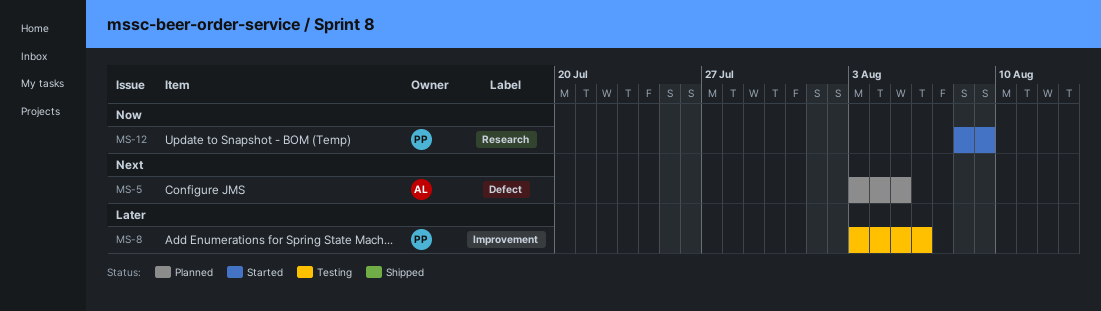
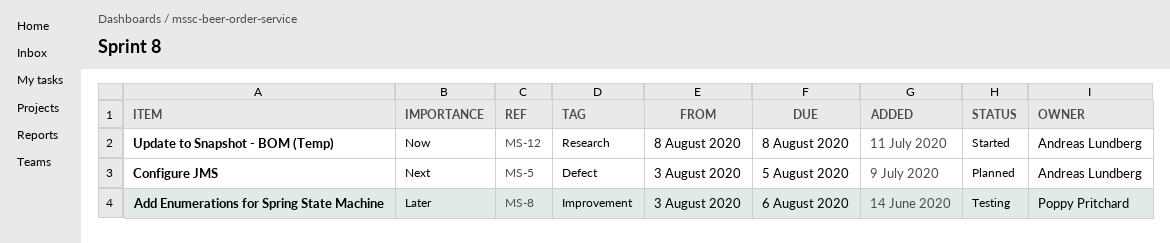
MS-12, owner: Poppy Pritchard -> Andreas Lundberg
MS-12, due: Aug 9 -> Aug 8

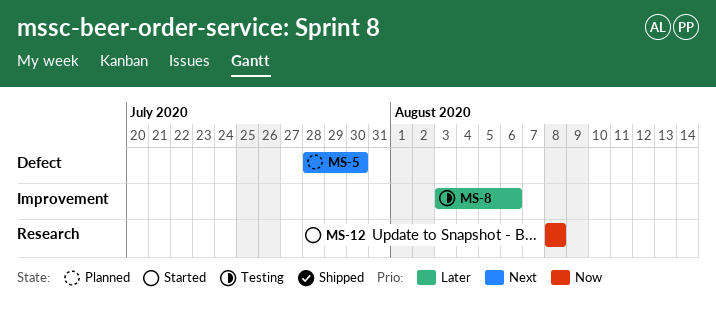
MS-5, start: Aug 3 -> Jul 28
MS-5, due: Aug 5 -> Jul 30

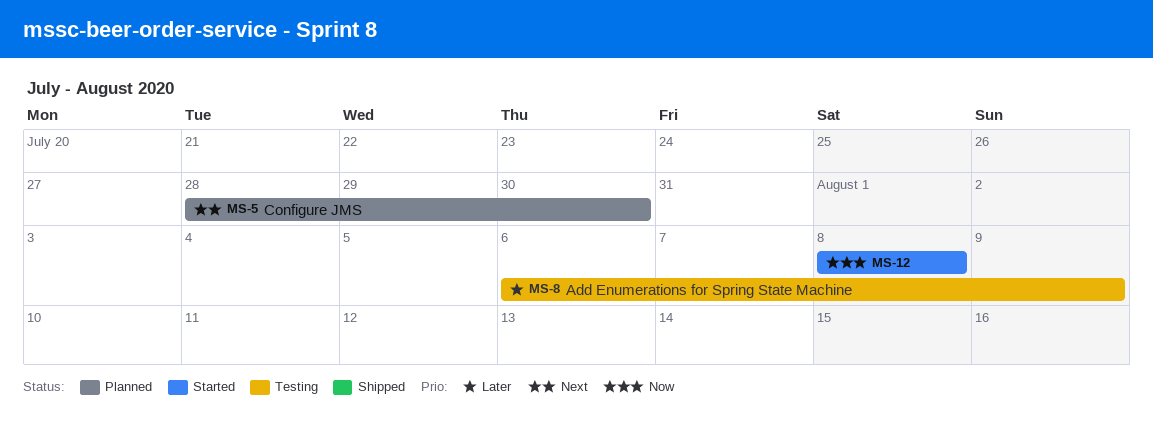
MS-8, start: Aug 3 -> Aug 6
MS-8, due: Aug 6 -> Aug 9

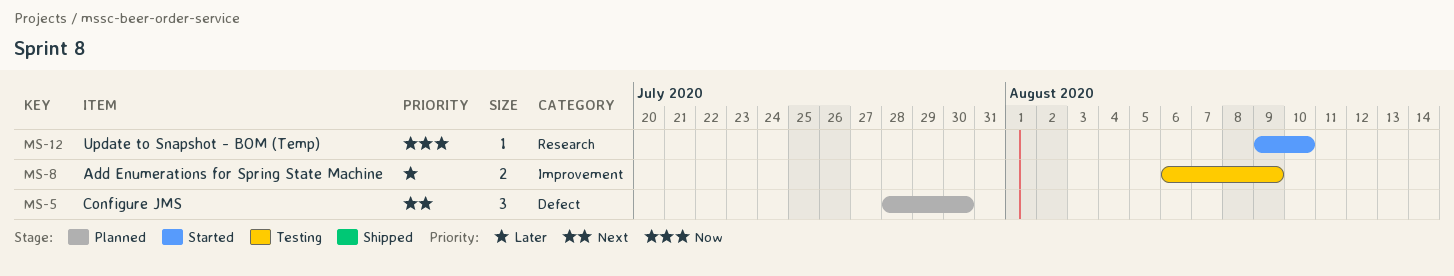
MS-12, start: Aug 8 -> Aug 9
MS-12, due: Aug 8 -> Aug 10

